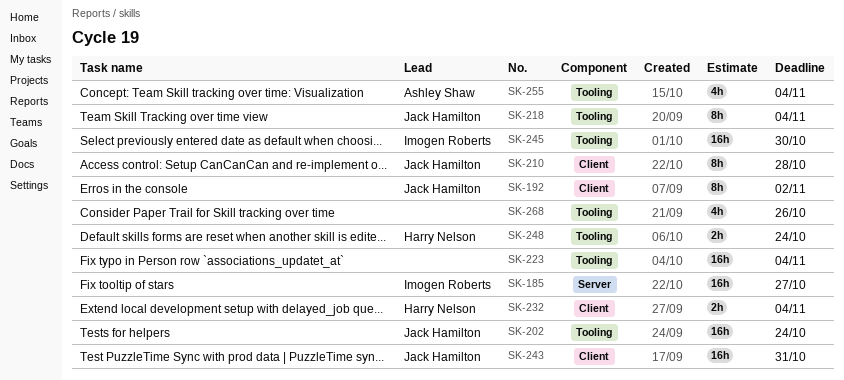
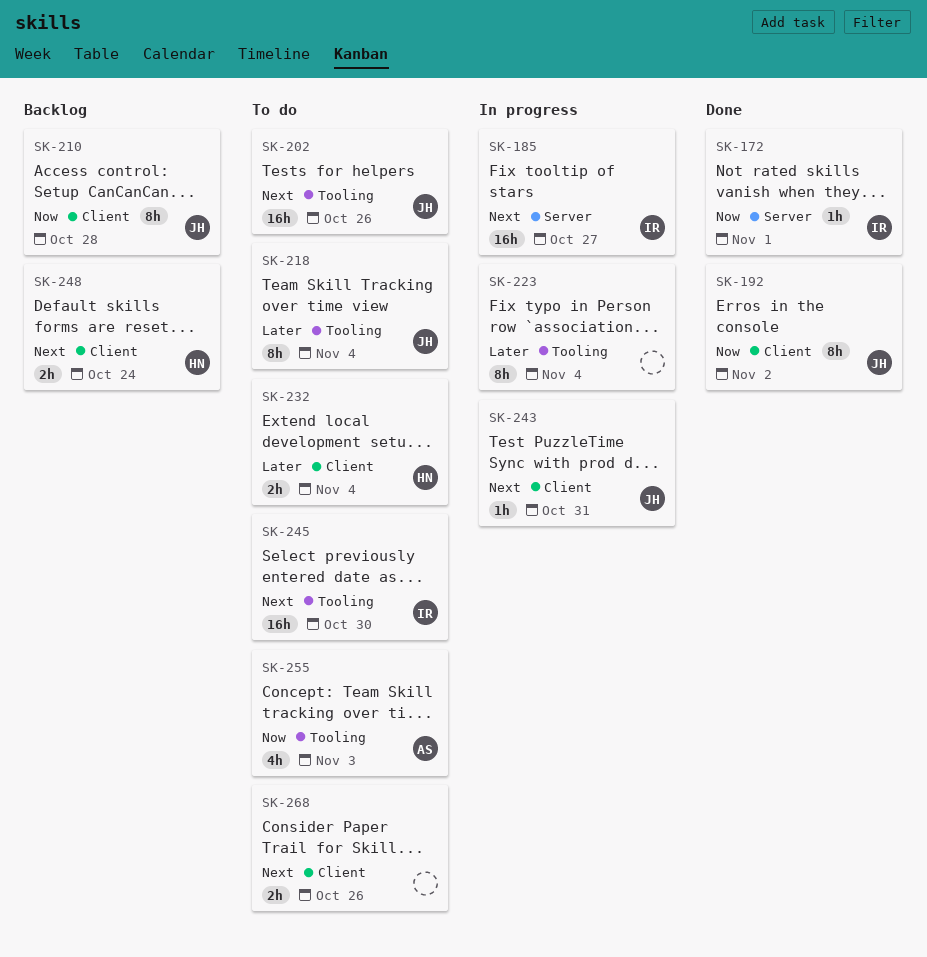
SK-172: none -> present
SK-202, due: Oct 24 -> Oct 26
SK-223, estimate: 16h -> 8h
SK-243, estimate: 16h -> 1h
SK-248, label: Tooling -> Client
SK-255, due: Nov 4 -> Nov 3
SK-268, label: Tooling -> Client
SK-268, estimate: 4h -> 2h

